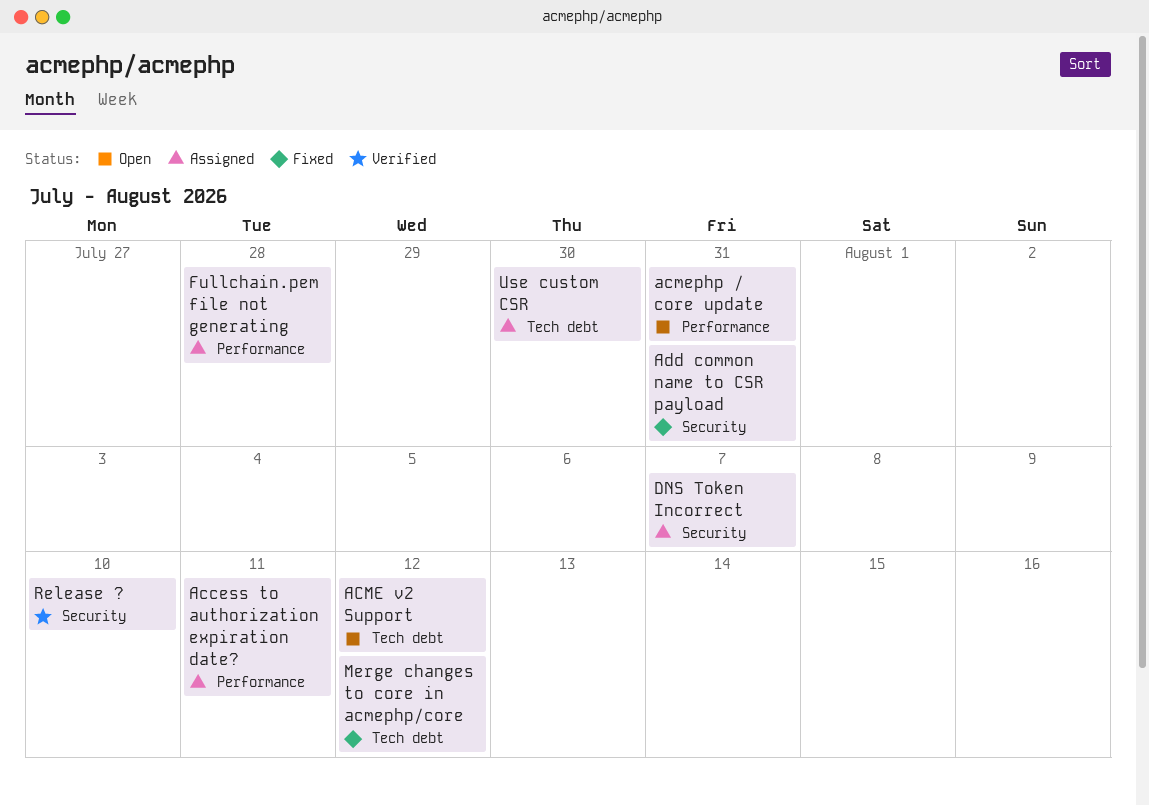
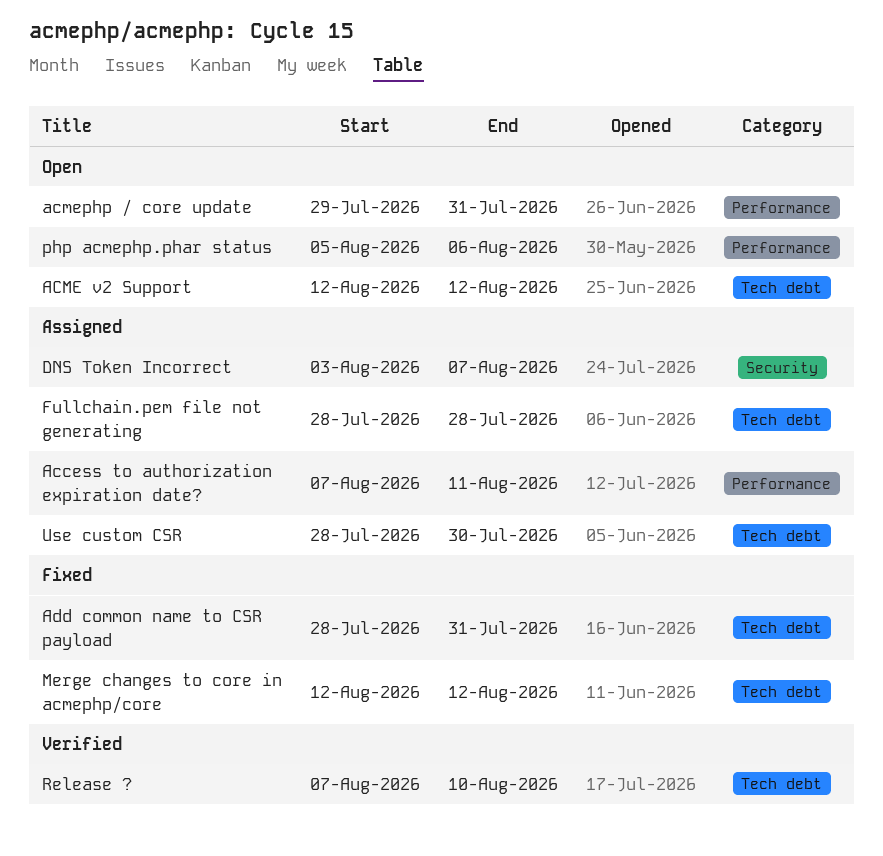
Add common name to CSR payload, label: Security -> Tech debt
Fullchain.pem file not generating, label: Performance -> Tech debt
php acmephp.phar status: none -> present
Release ?, label: Security -> Tech debt

